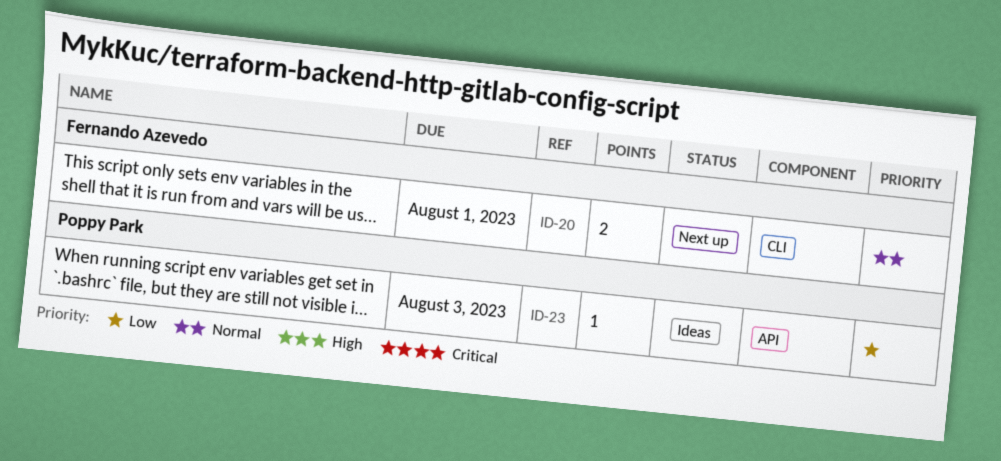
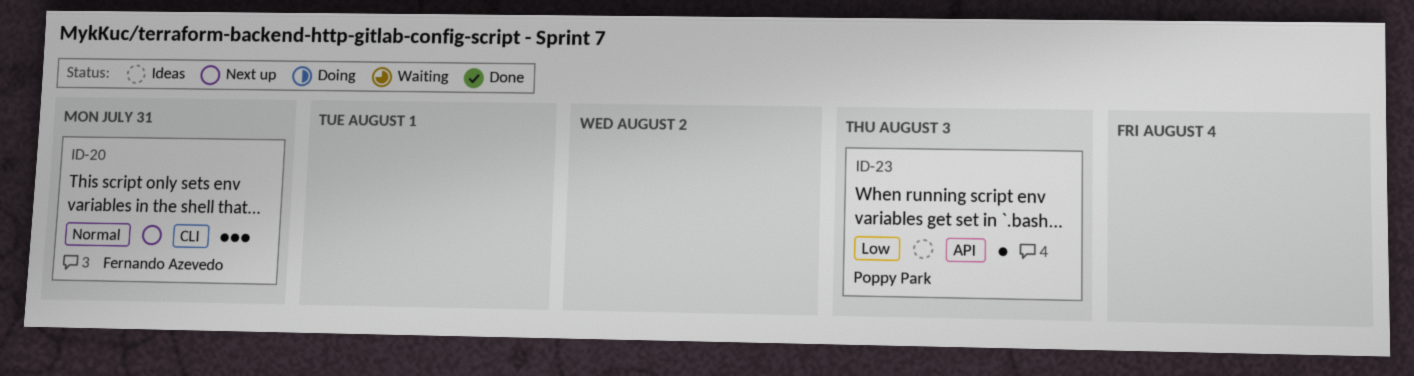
ID-20, estimate: 2 -> 3
ID-20, due: Aug 1 -> Jul 31

